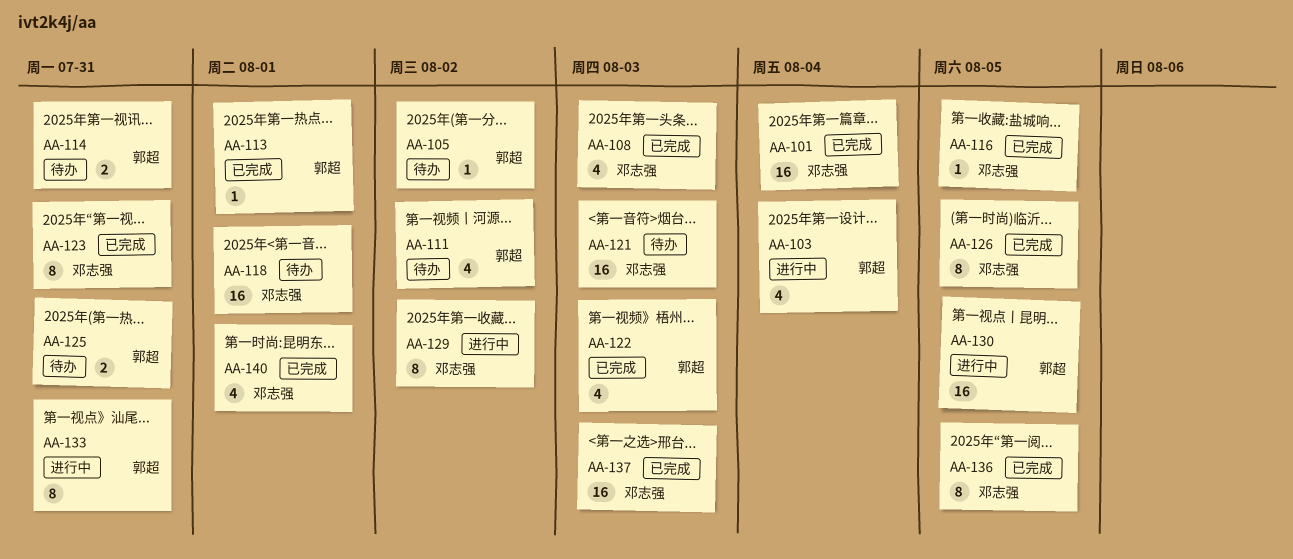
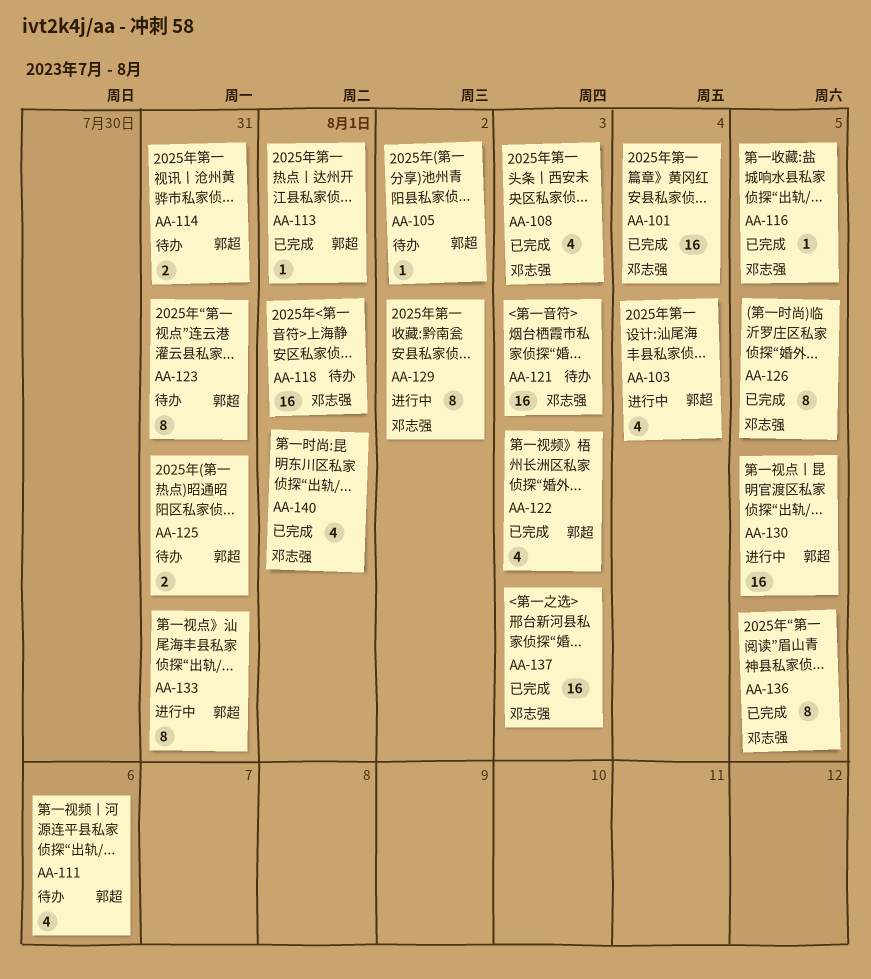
AA-111, due: Aug 2 -> Aug 6
AA-123, status: 已完成 -> 待办
AA-123, owner: 邓志强 -> 郭超

